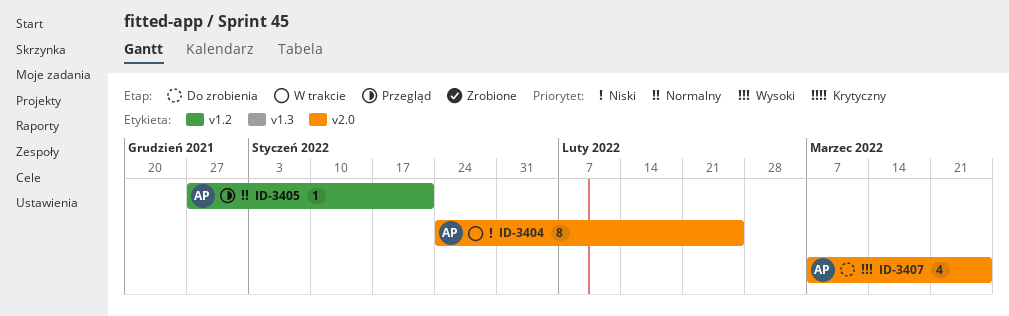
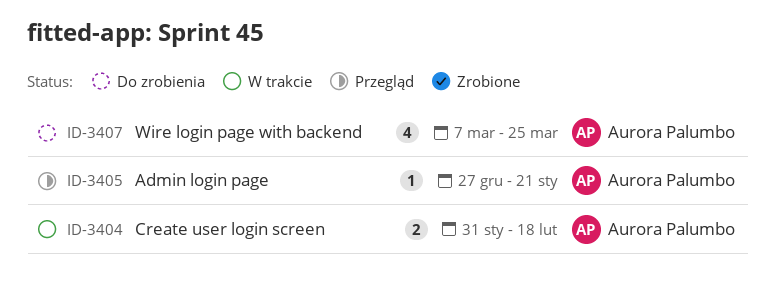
ID-3404, estimate: 8 -> 2
ID-3404, start: Jan 24 -> Jan 31
ID-3404, due: Feb 25 -> Feb 18

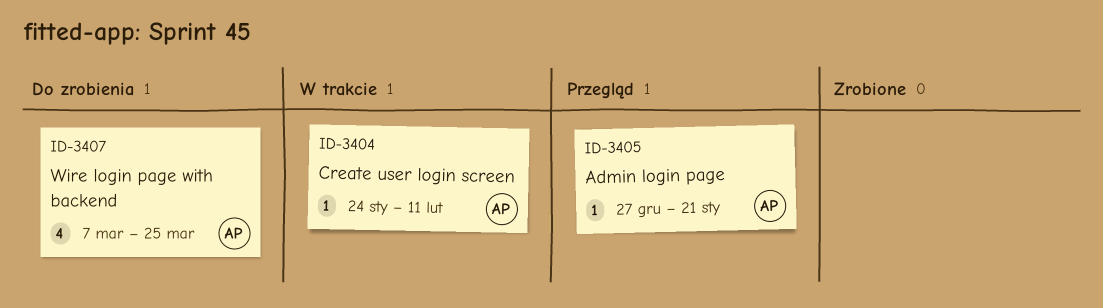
ID-3404, estimate: 2 -> 1
ID-3404, start: Jan 31 -> Jan 24
ID-3404, due: Feb 18 -> Feb 11

